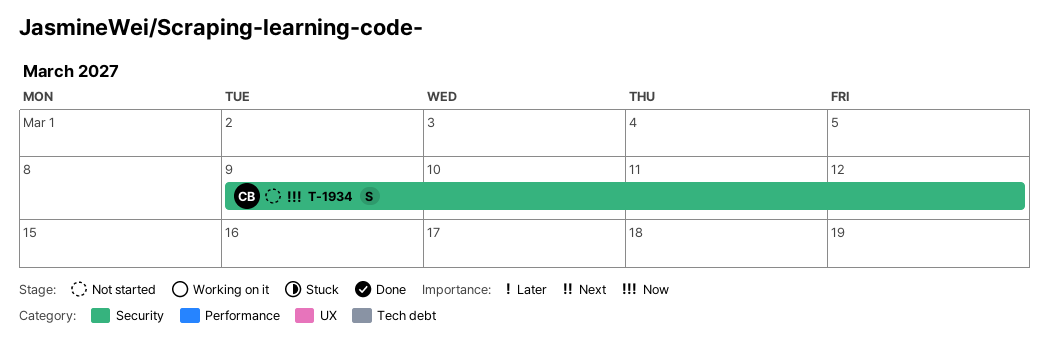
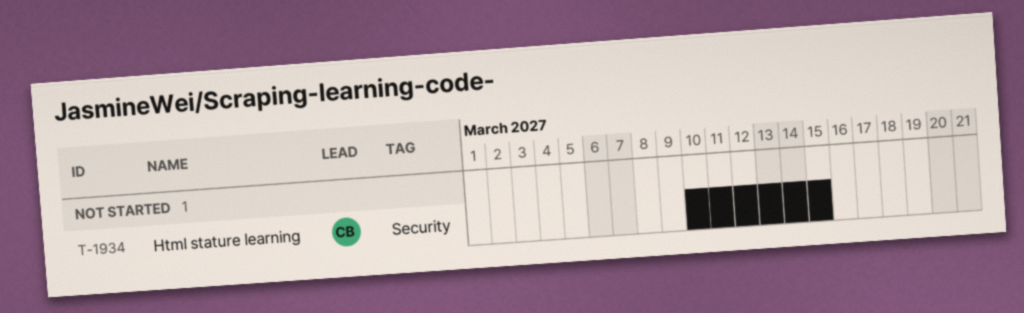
T-1934, start: Mar 9 -> Mar 10
T-1934, due: Mar 12 -> Mar 15

